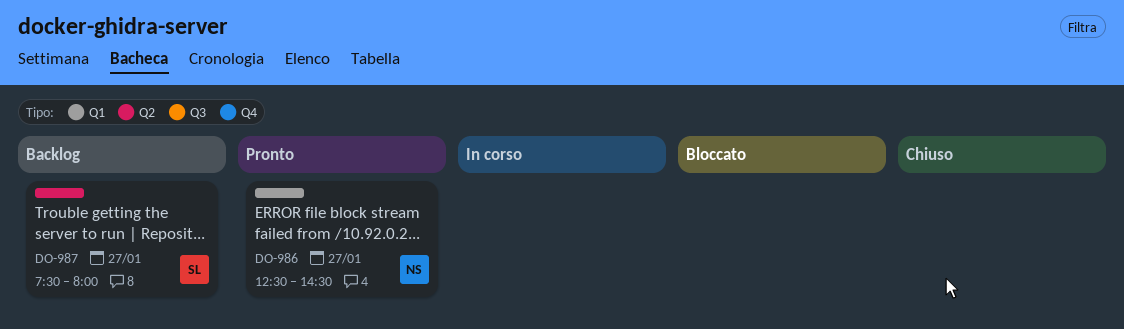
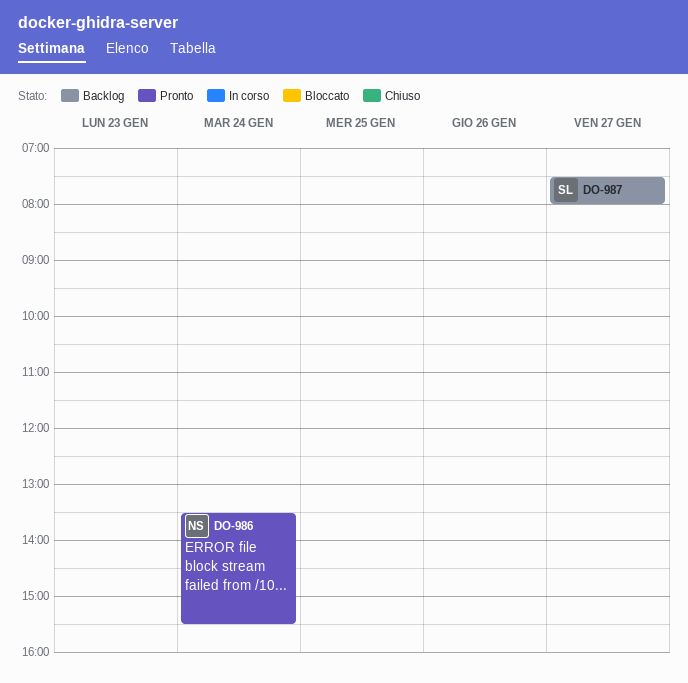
DO-986, day: Jan 27 -> Jan 24
DO-986, begins: 12:30 -> 13:30
DO-986, ends: 14:30 -> 15:30

